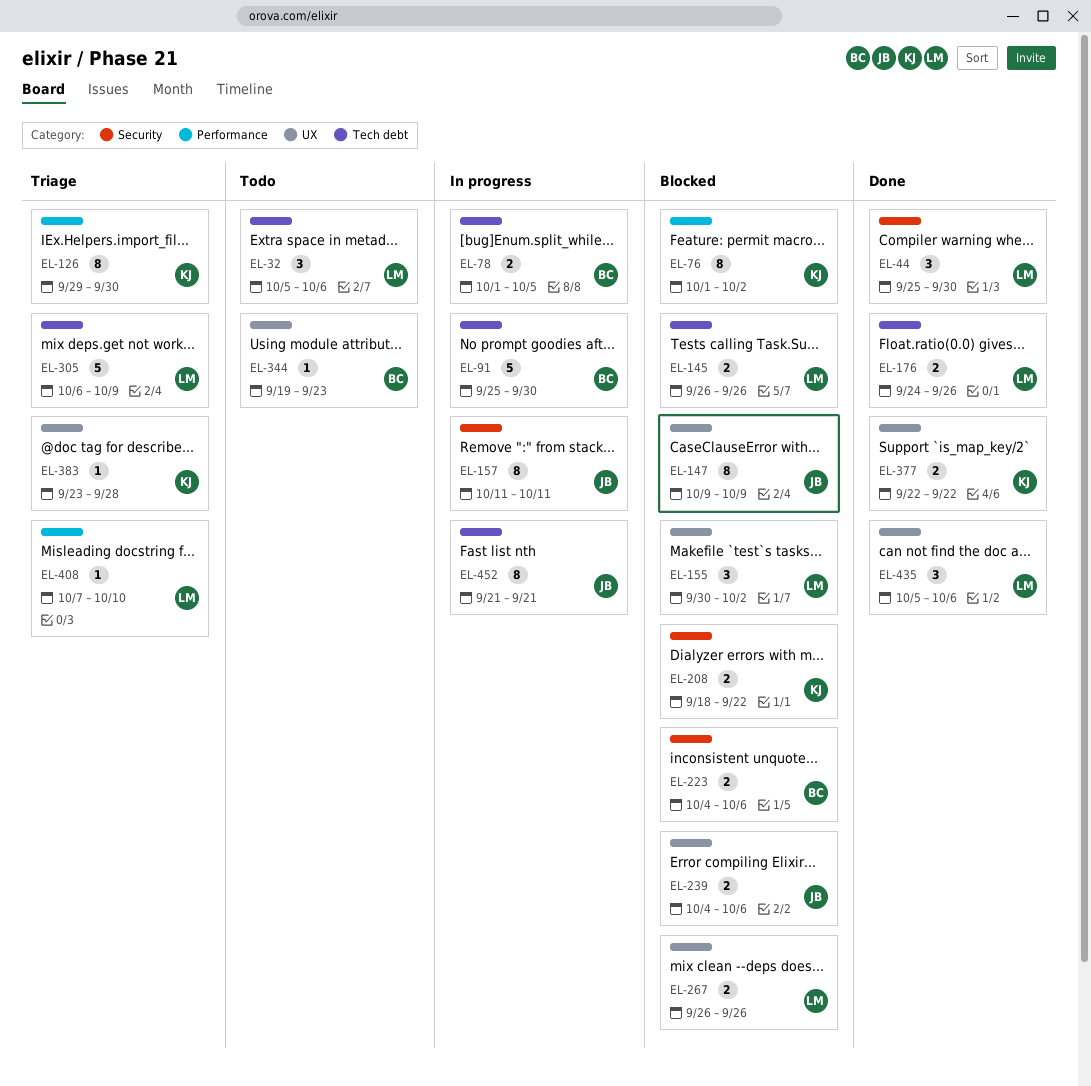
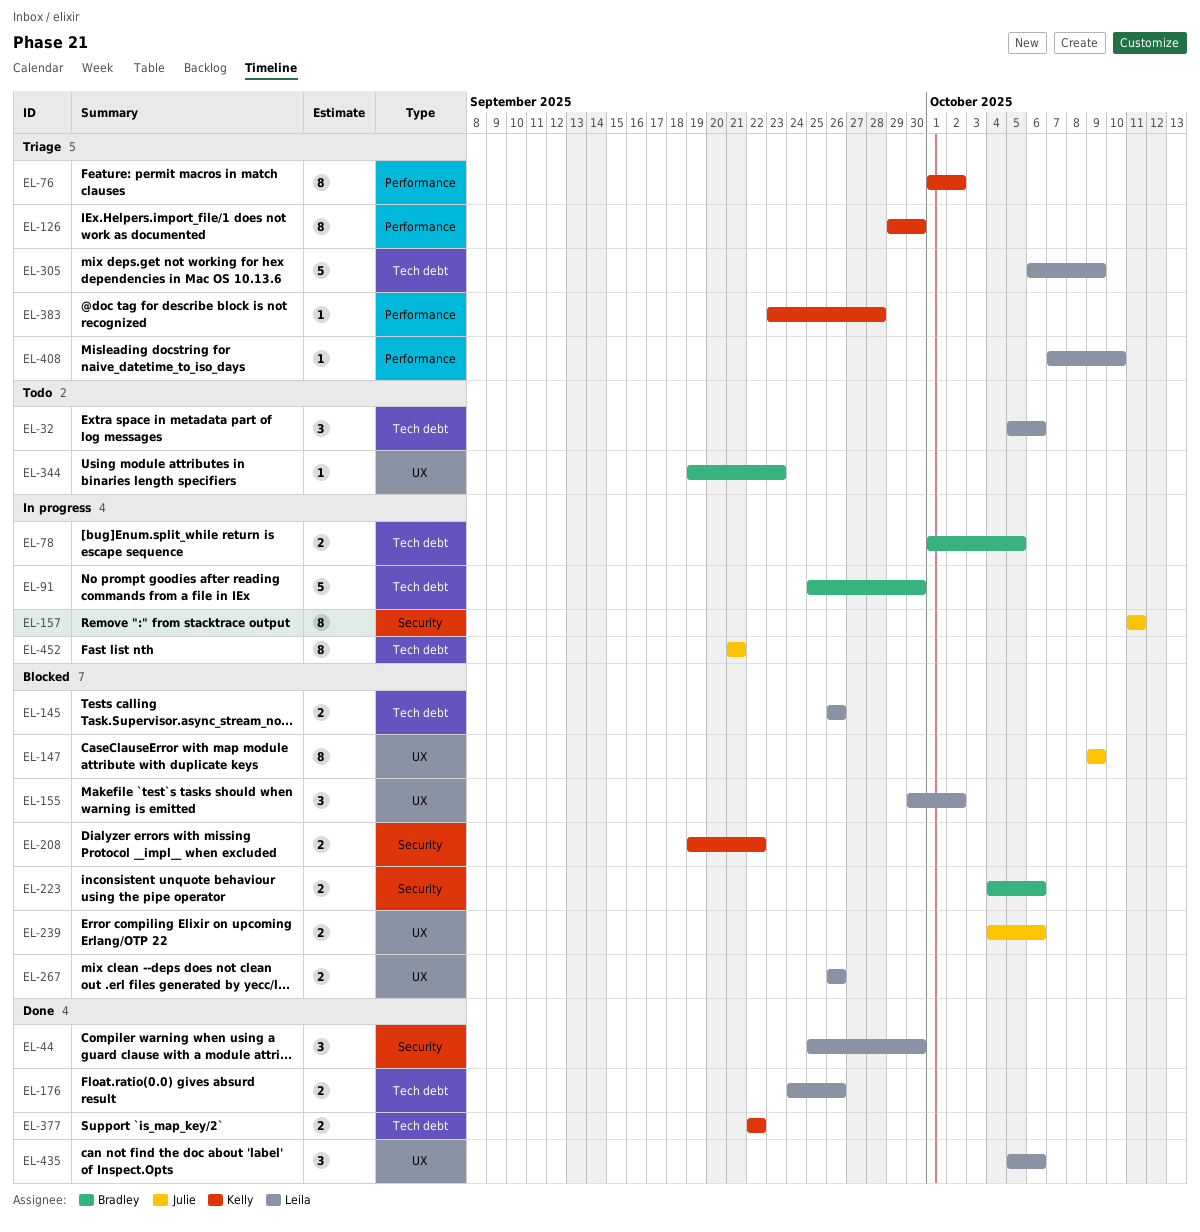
EL-76, status: Blocked -> Triage
EL-208, start: Sep 18 -> Sep 19
EL-377, label: UX -> Tech debt
EL-383, label: UX -> Performance

